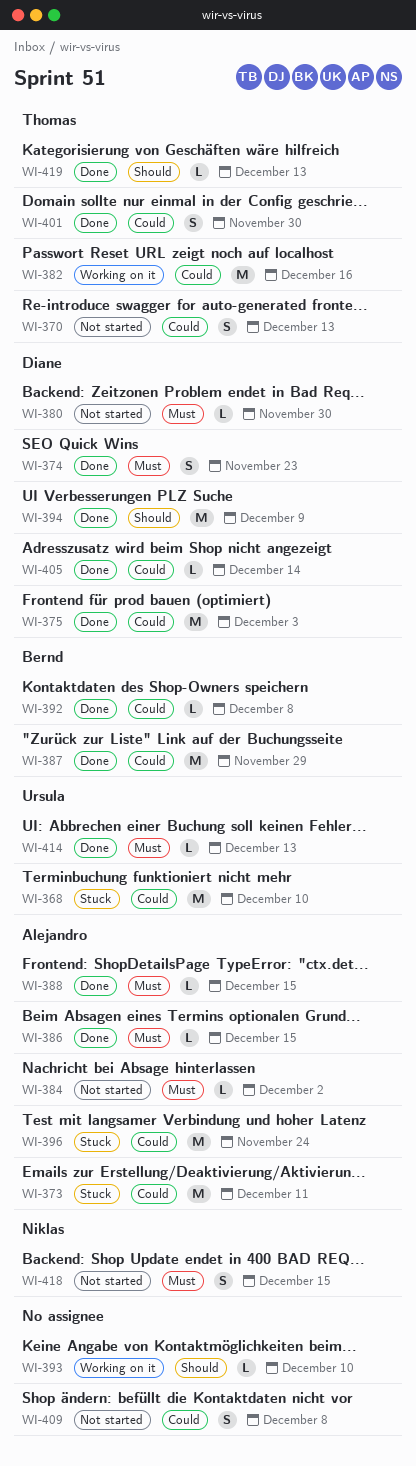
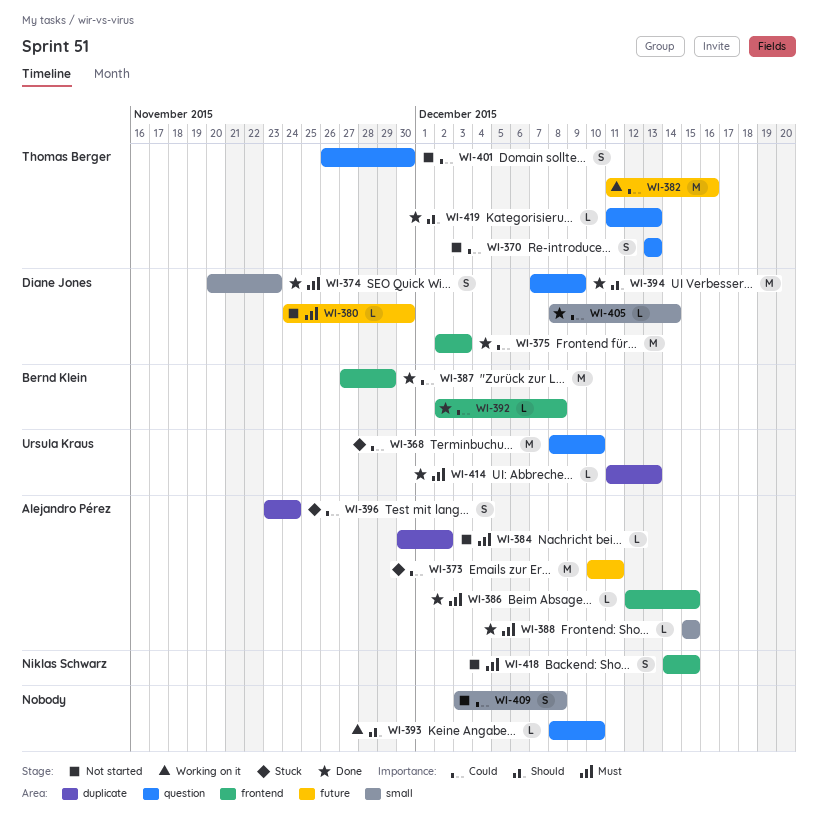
WI-396, estimate: M -> S
WI-401, status: Done -> Not started

